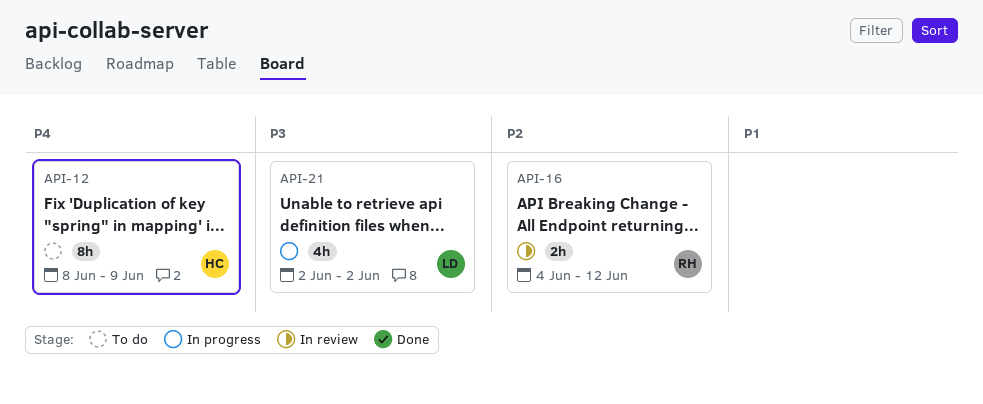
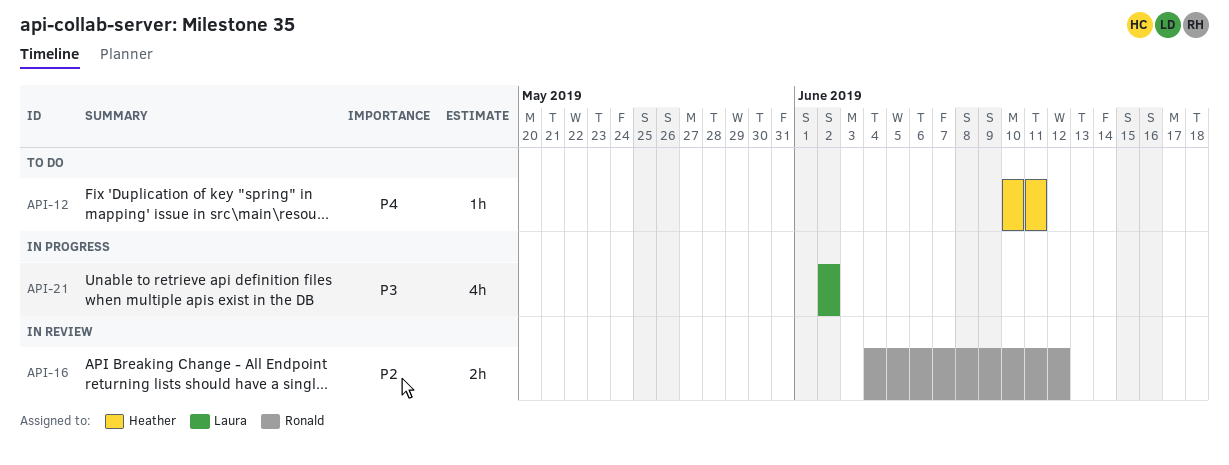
API-12, estimate: 8h -> 1h
API-12, start: Jun 8 -> Jun 10
API-12, due: Jun 9 -> Jun 11

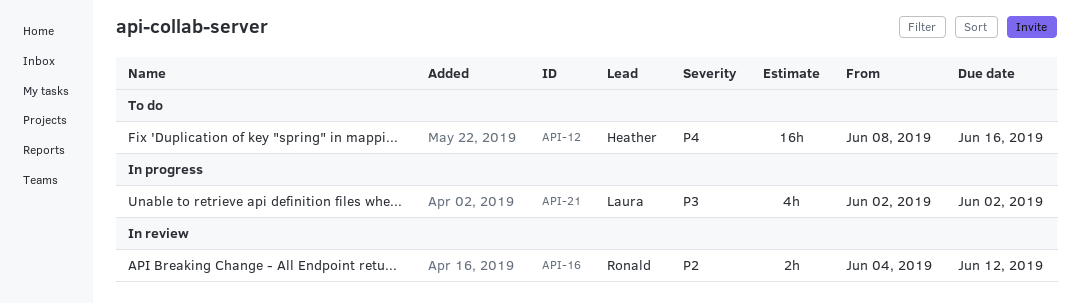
API-12, estimate: 1h -> 16h
API-12, start: Jun 10 -> Jun 8
API-12, due: Jun 11 -> Jun 16

